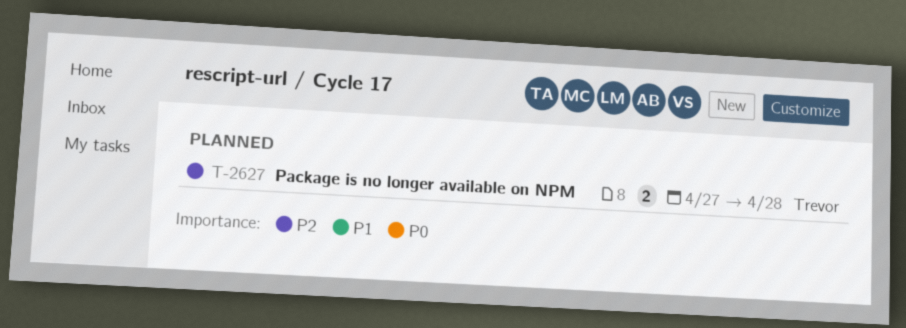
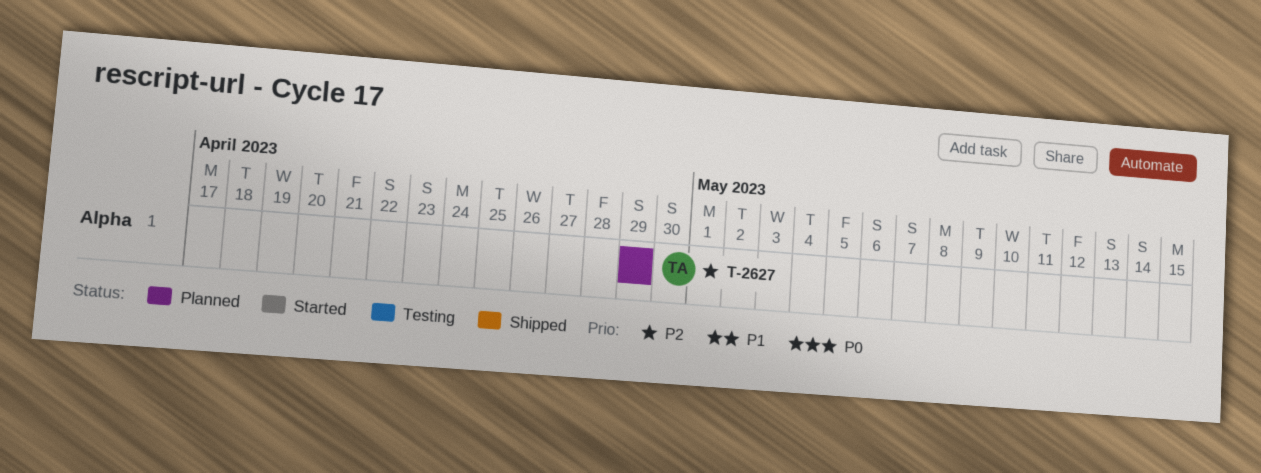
T-2627, start: Apr 27 -> Apr 29
T-2627, due: Apr 28 -> Apr 29

